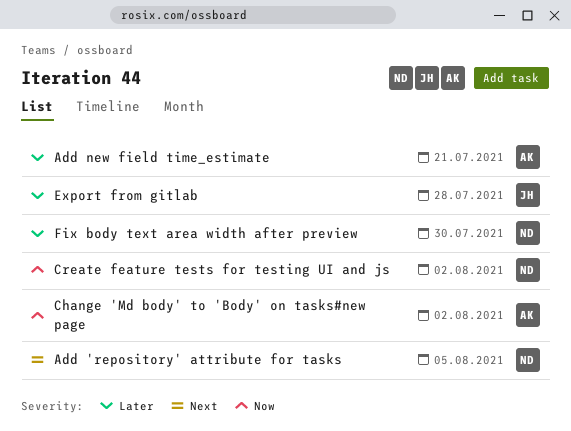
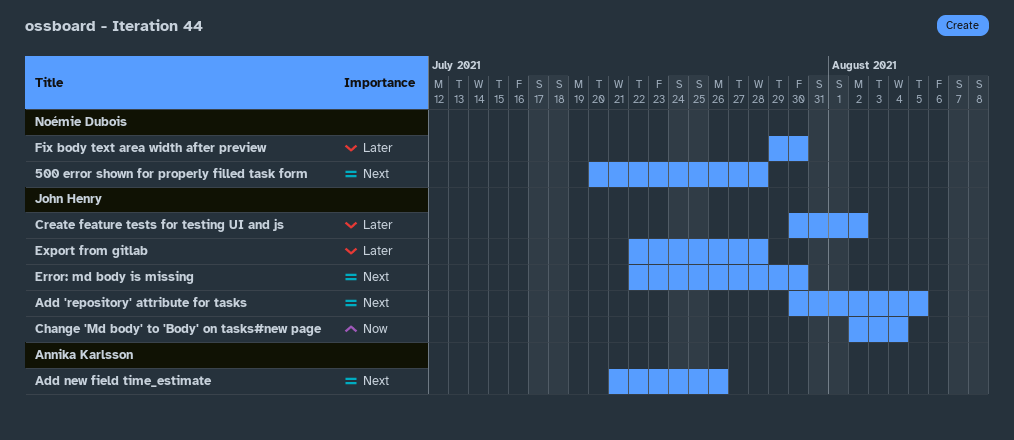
500 error shown for properly filled task form: none -> present
Add 'repository' attribute for tasks, owner: Noémie Dubois -> John Henry
Add new field time_estimate, priority: Later -> Next
Add new field time_estimate, due: Jul 21 -> Jul 26
Change 'Md body' to 'Body' on tasks#new page, owner: Annika Karlsson -> John Henry
Change 'Md body' to 'Body' on tasks#new page, due: Aug 2 -> Aug 4
Create feature tests for testing UI and js, owner: Noémie Dubois -> John Henry
Create feature tests for testing UI and js, priority: Now -> Later
Error: md body is missing: none -> present

